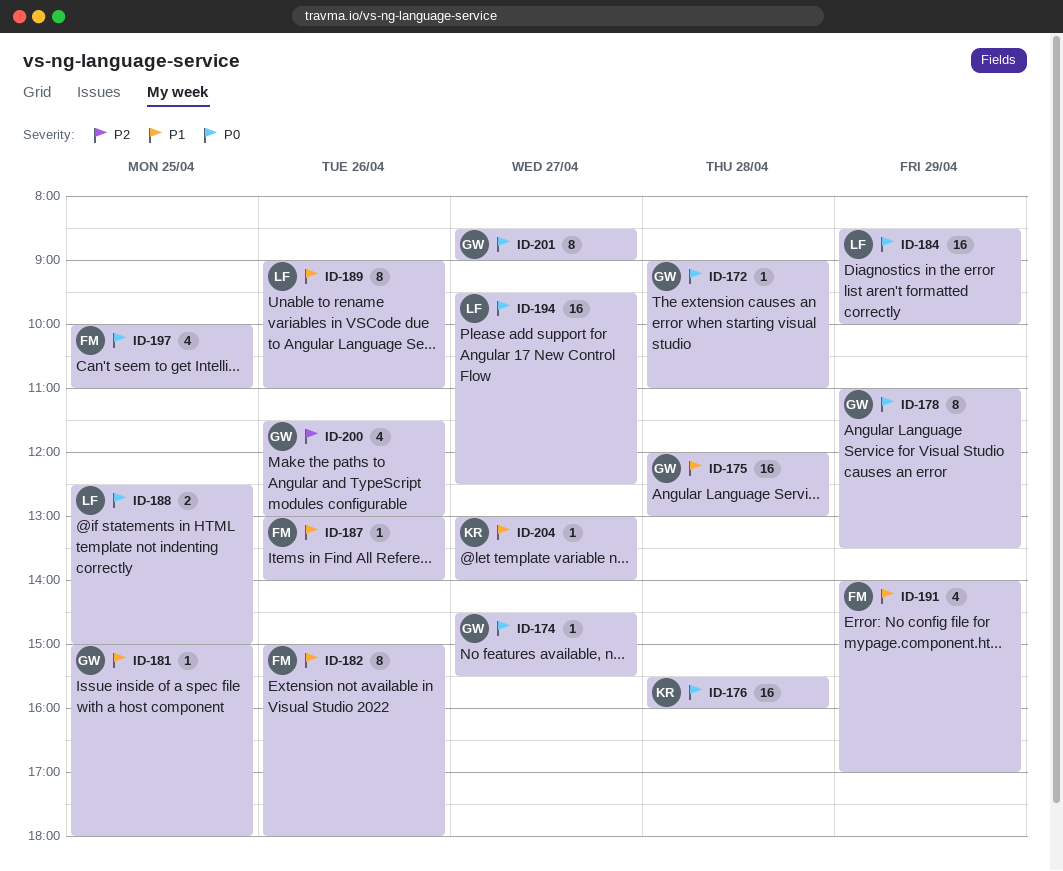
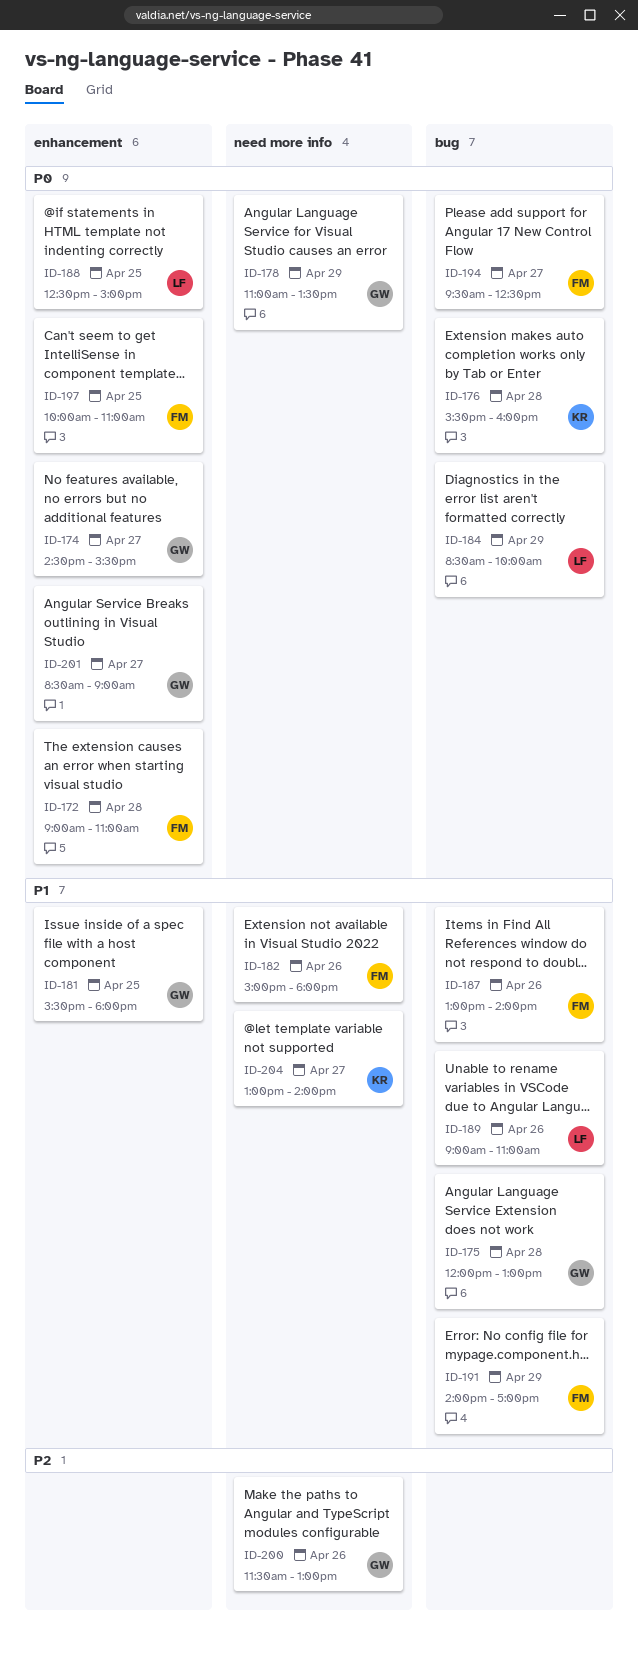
ID-172, owner: GW -> FM
ID-181, begins: 15:00 -> 15:30
ID-194, owner: LF -> FM

